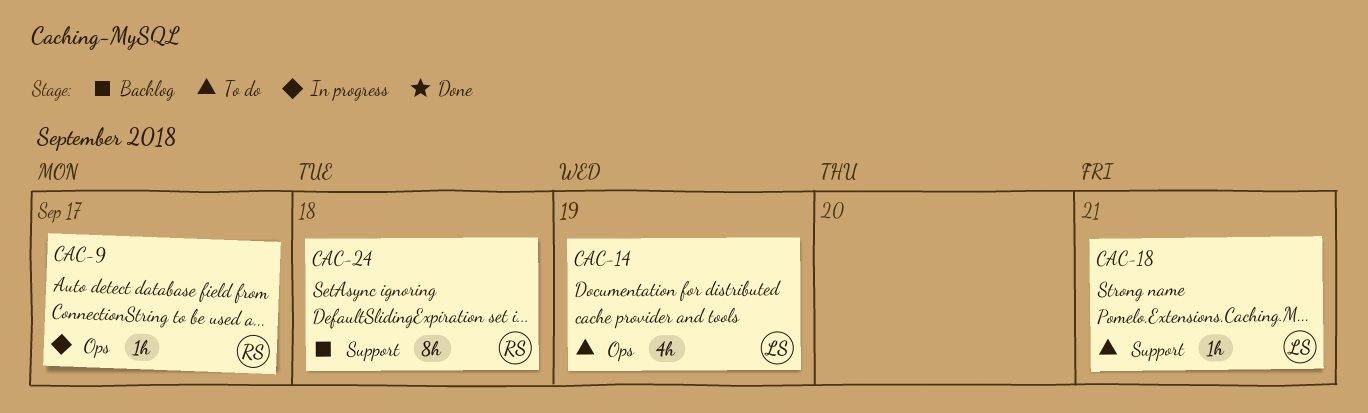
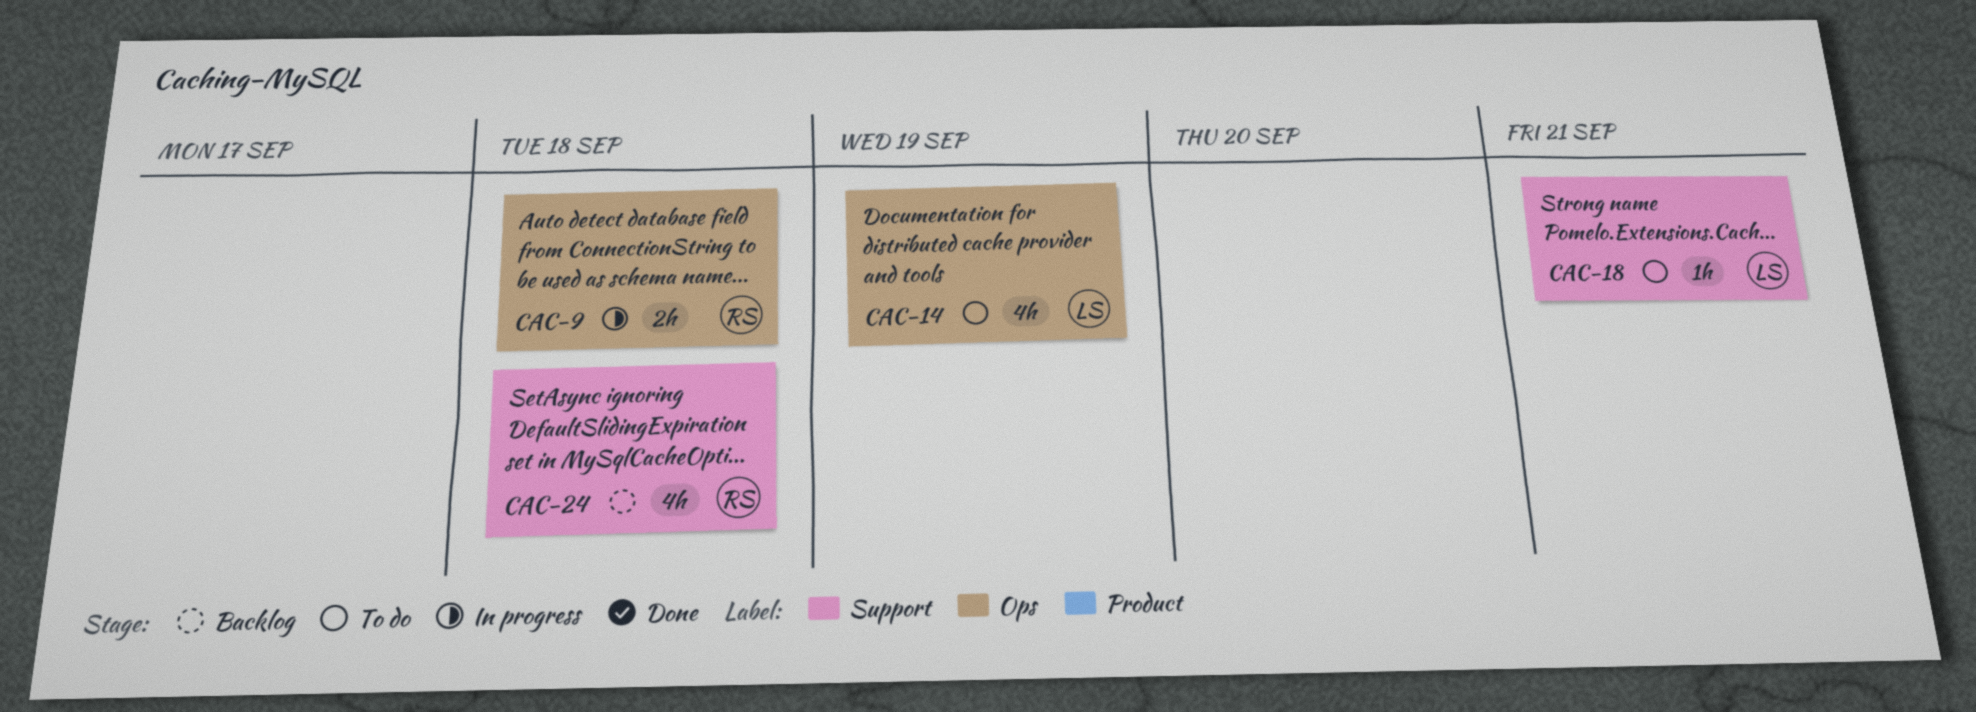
CAC-9, estimate: 1h -> 2h
CAC-9, due: Sep 17 -> Sep 18
CAC-24, estimate: 8h -> 4h

